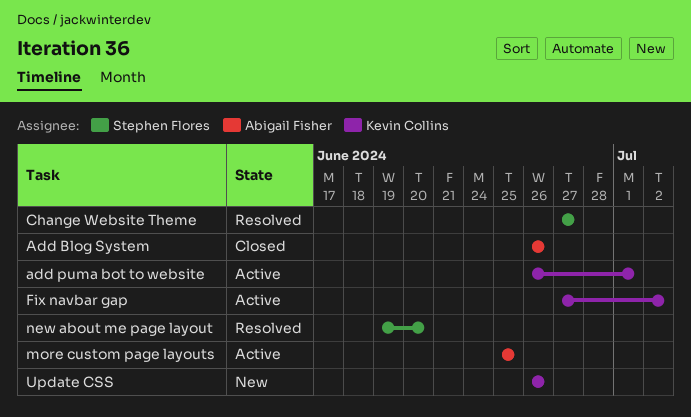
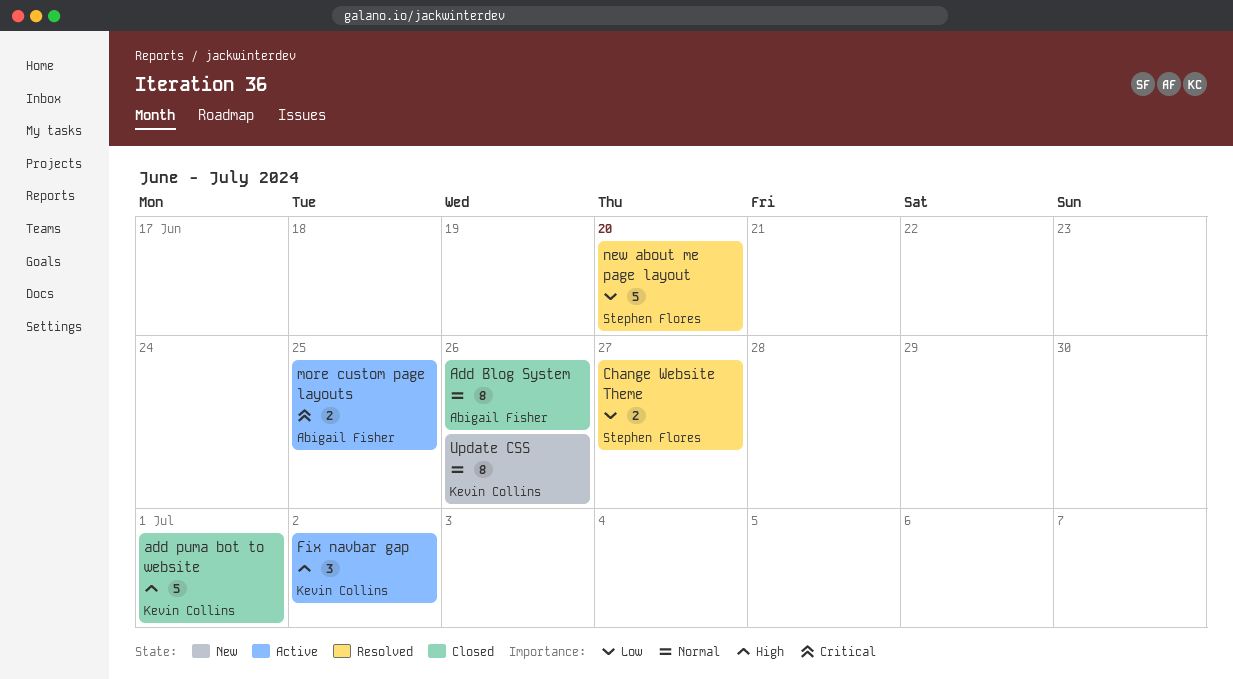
add puma bot to website, status: Active -> Closed

